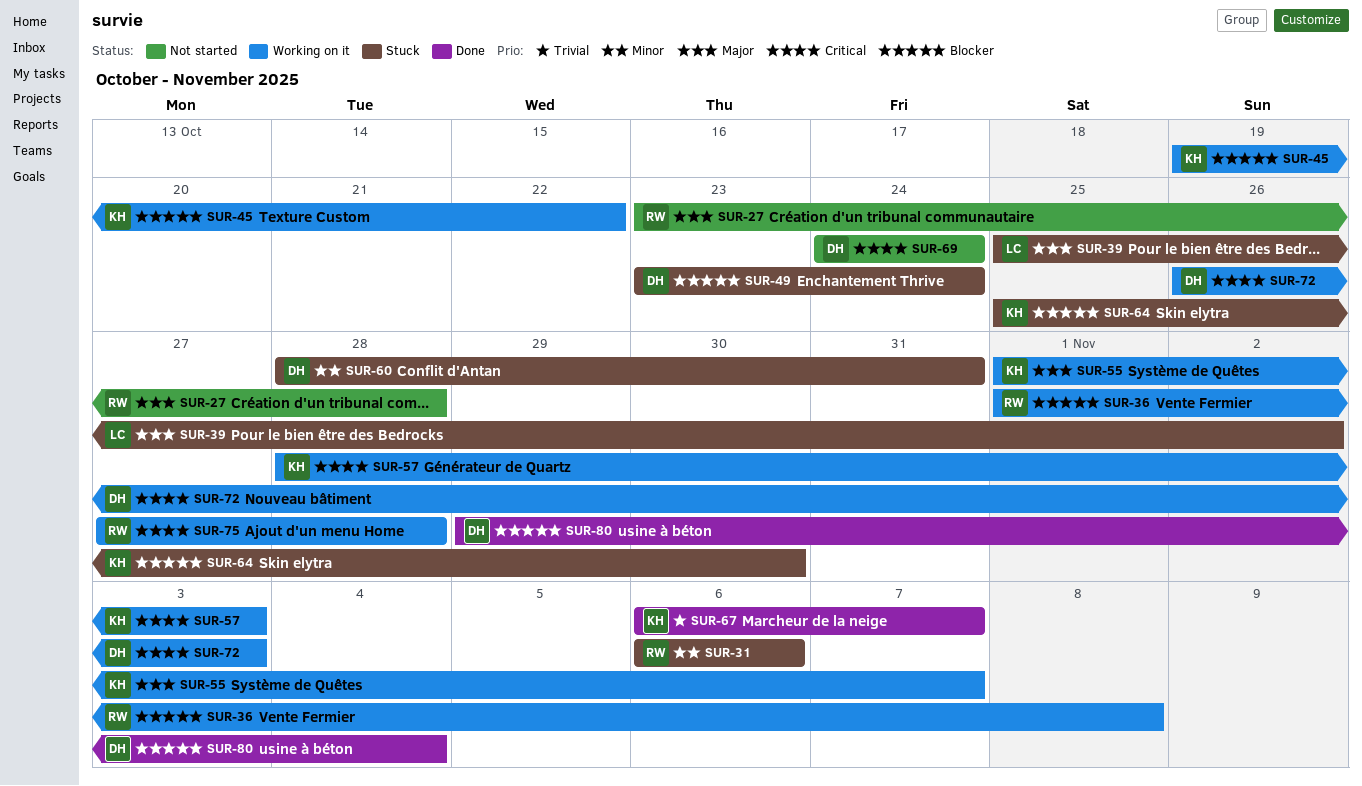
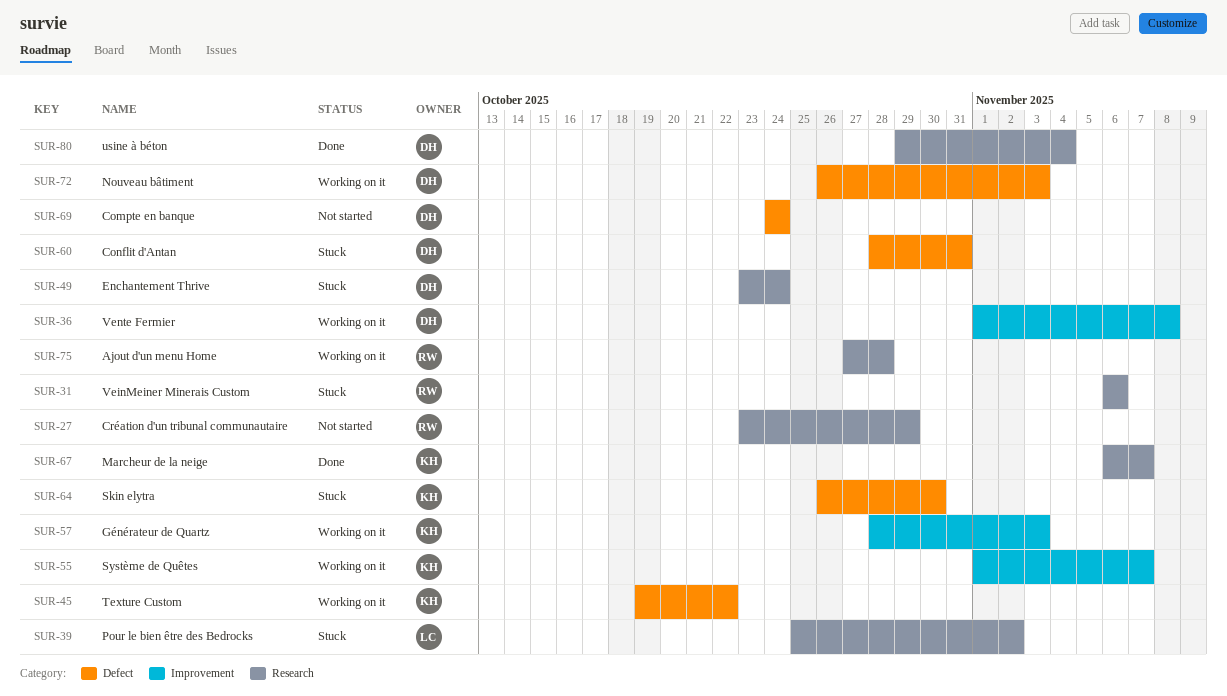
SUR-27, due: Oct 28 -> Oct 29
SUR-36, owner: RW -> DH
SUR-64, start: Oct 25 -> Oct 26

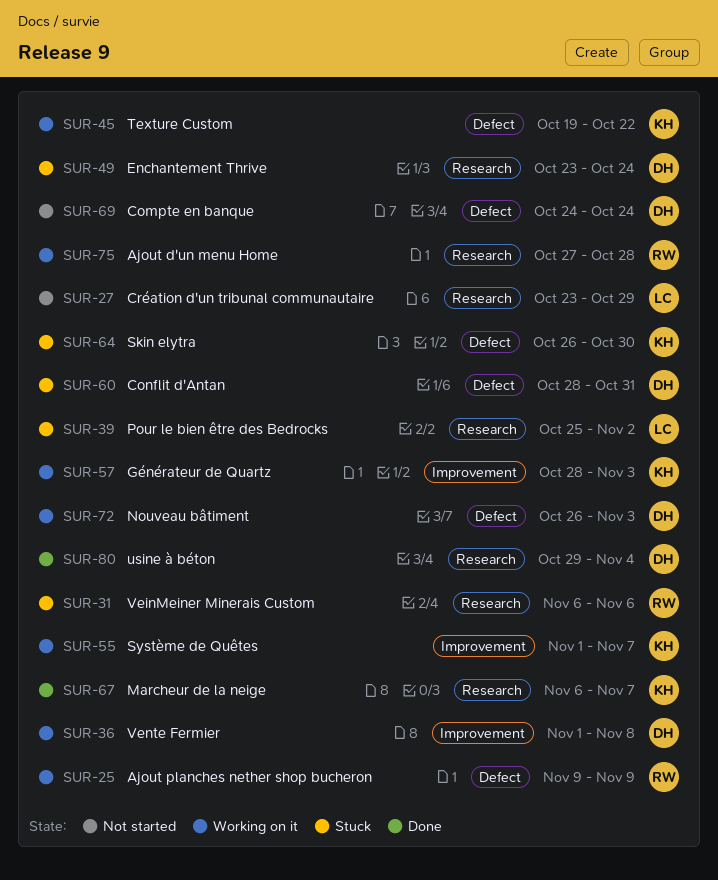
SUR-25: none -> present
SUR-27, owner: RW -> LC

